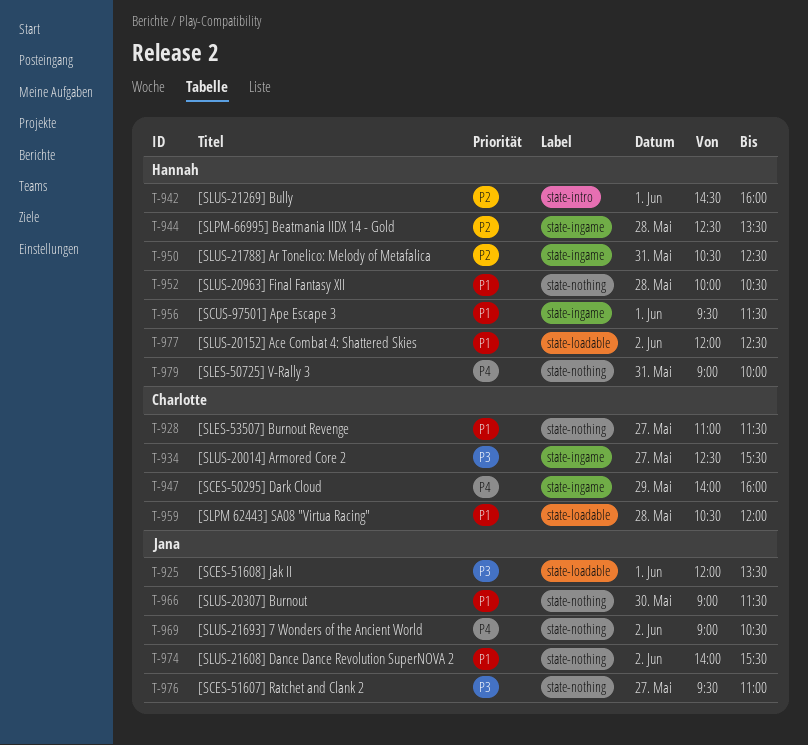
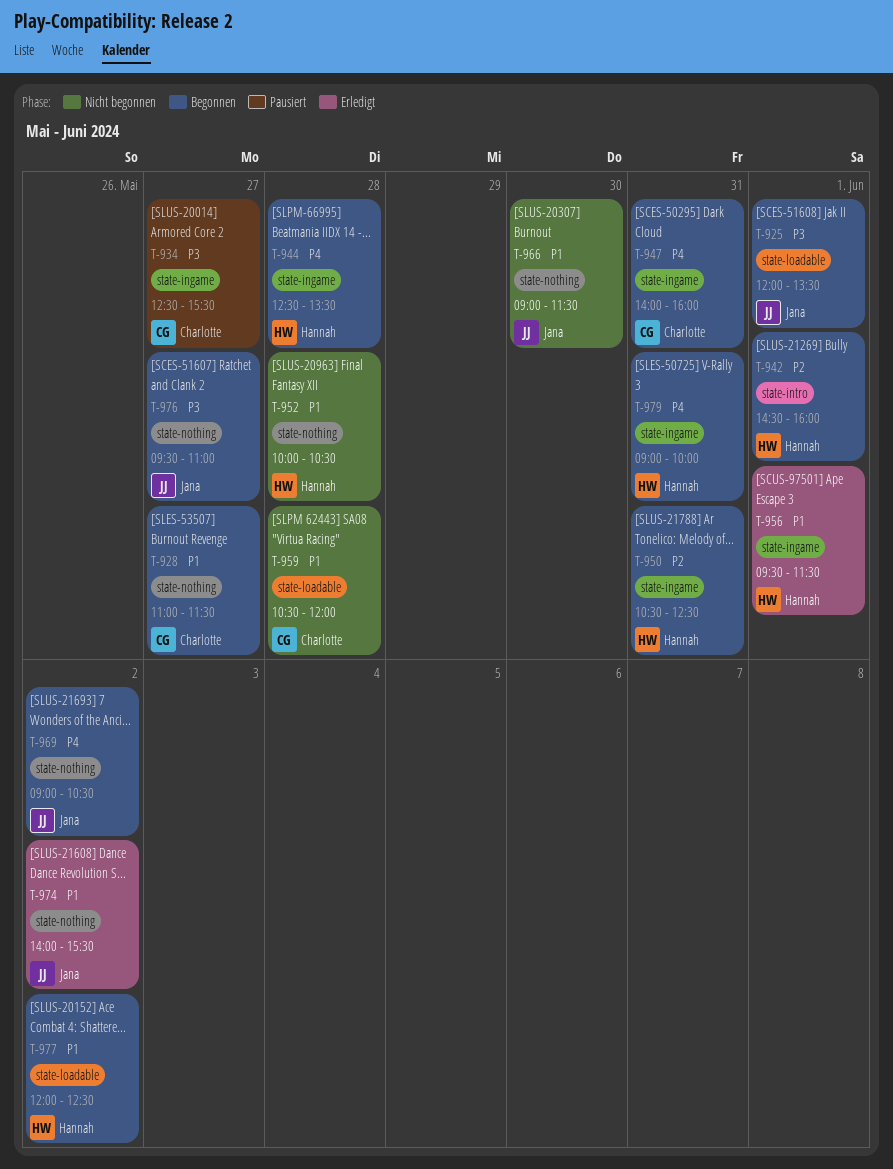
T-944, priority: P2 -> P4
T-947, day: May 29 -> May 31
T-979, label: state-nothing -> state-ingame

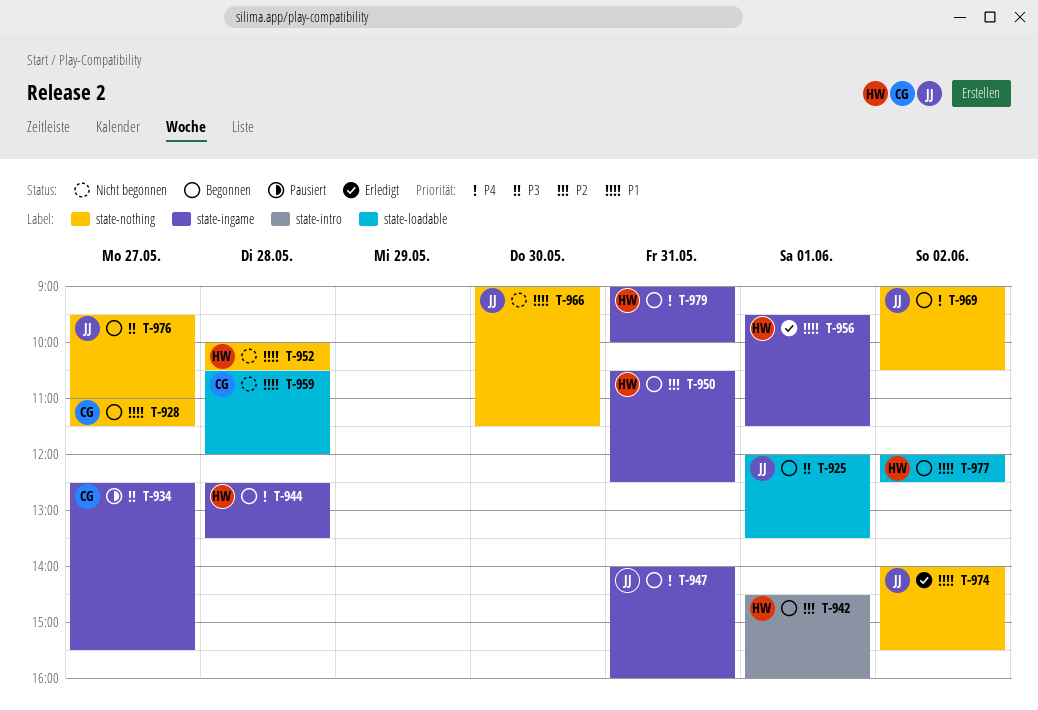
T-947, owner: Charlotte -> Jana

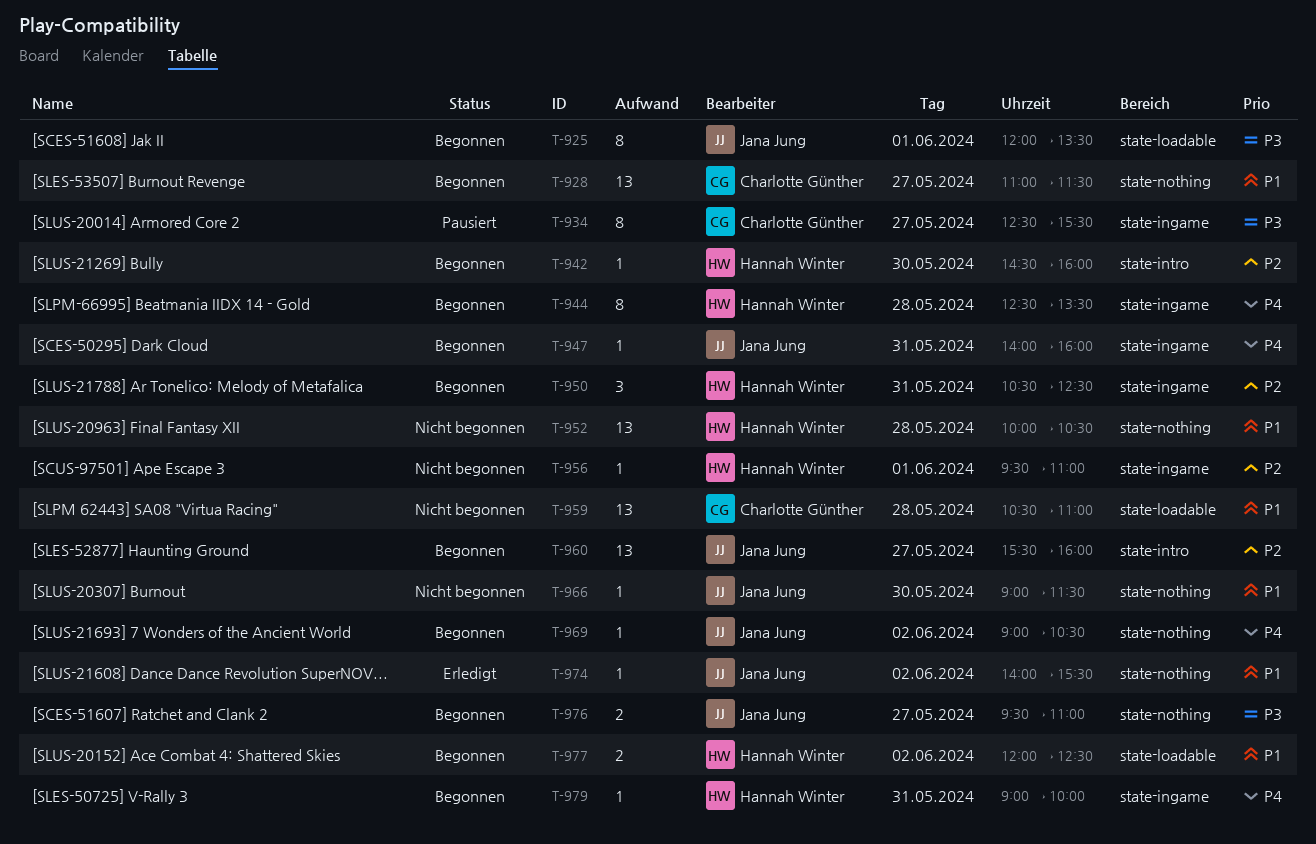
T-942, day: Jun 1 -> May 30
T-956, status: Erledigt -> Nicht begonnen
T-956, priority: P1 -> P2
T-956, ends: 11:30 -> 11:00
T-959, ends: 12:00 -> 11:00
T-960: none -> present

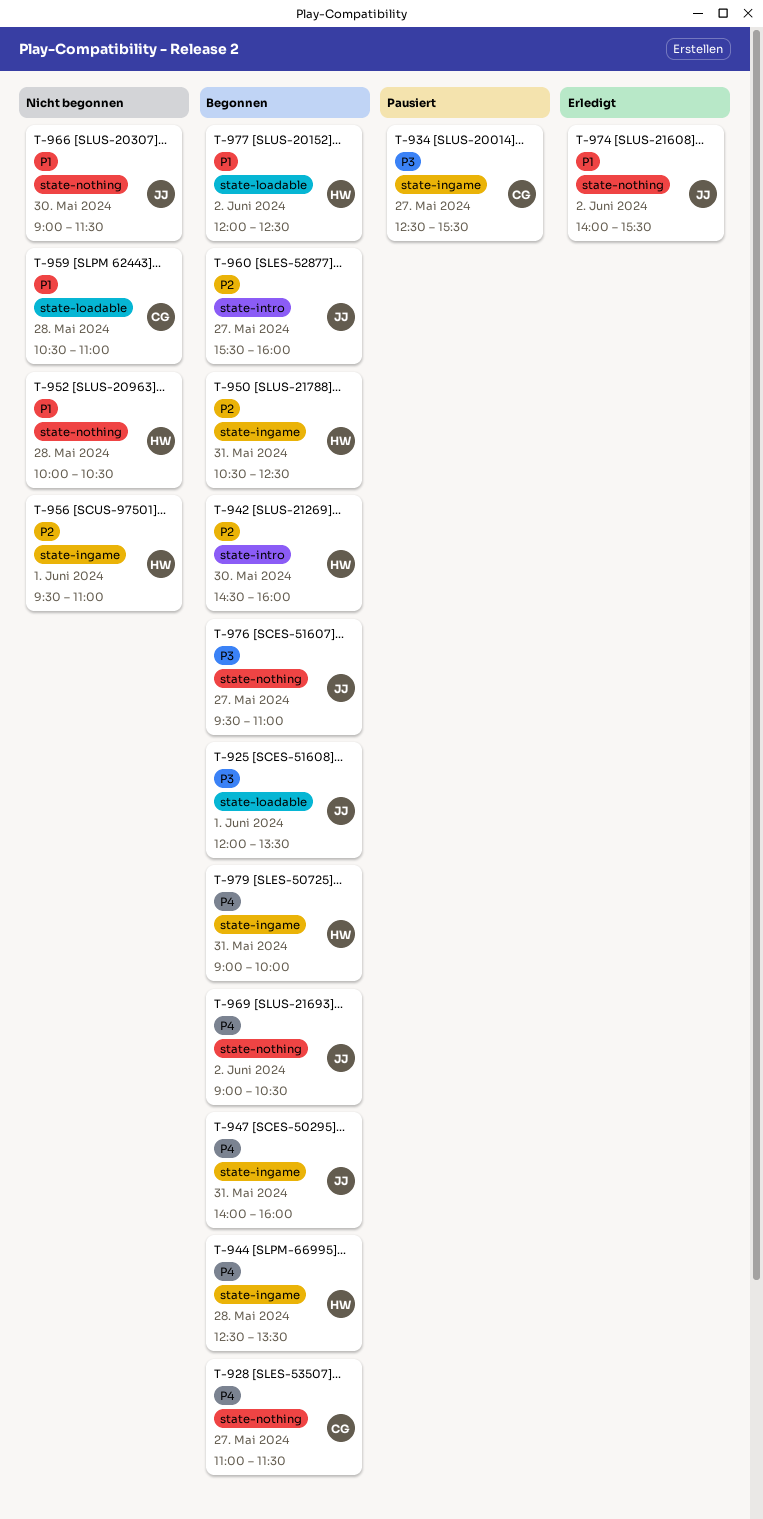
T-928, priority: P1 -> P4

